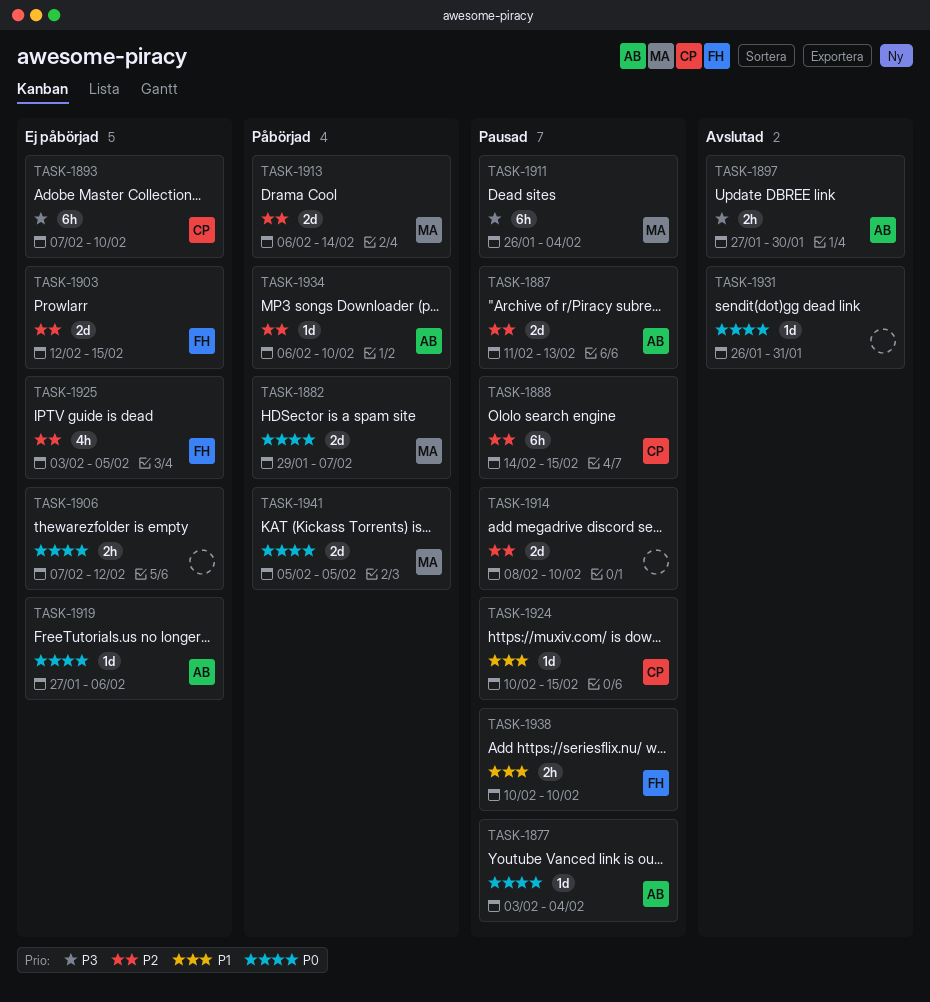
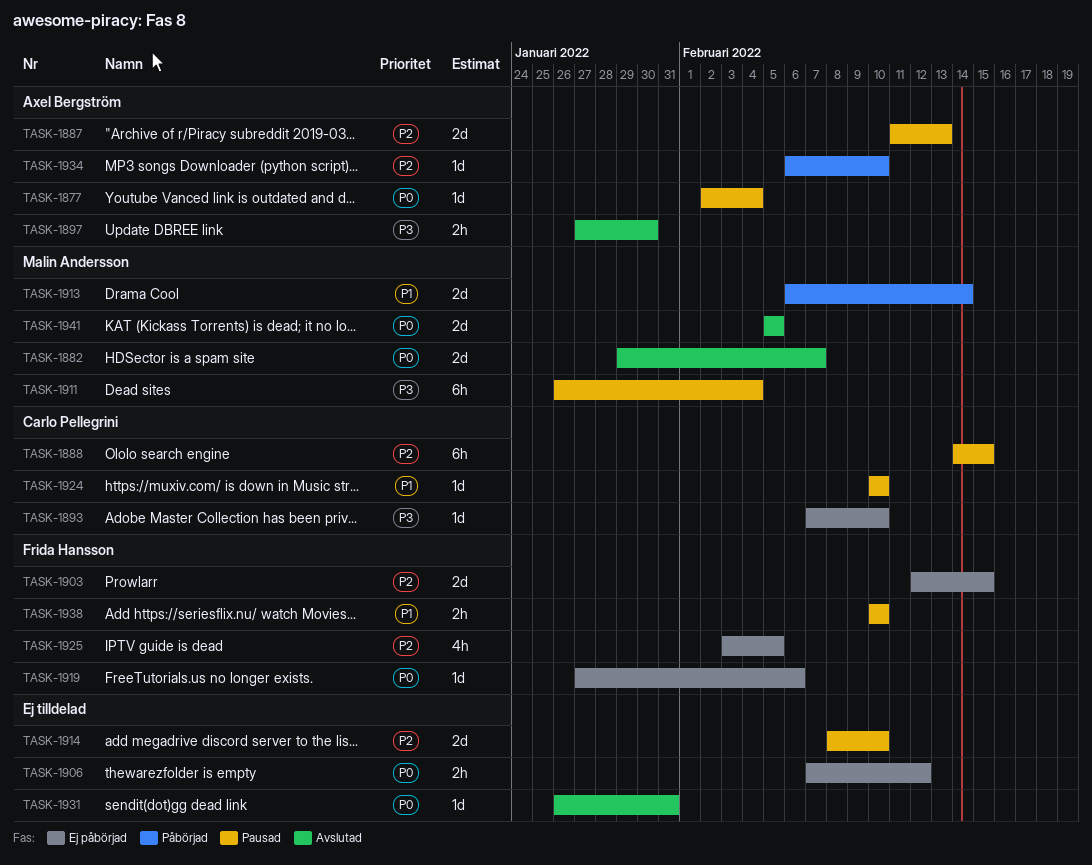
TASK-1877, start: Feb 3 -> Feb 2
TASK-1882, status: Påbörjad -> Avslutad
TASK-1893, estimate: 6h -> 1d
TASK-1913, priority: P2 -> P1
TASK-1919, owner: Axel Bergström -> Frida Hansson
TASK-1924, due: Feb 15 -> Feb 10
TASK-1941, status: Påbörjad -> Avslutad

